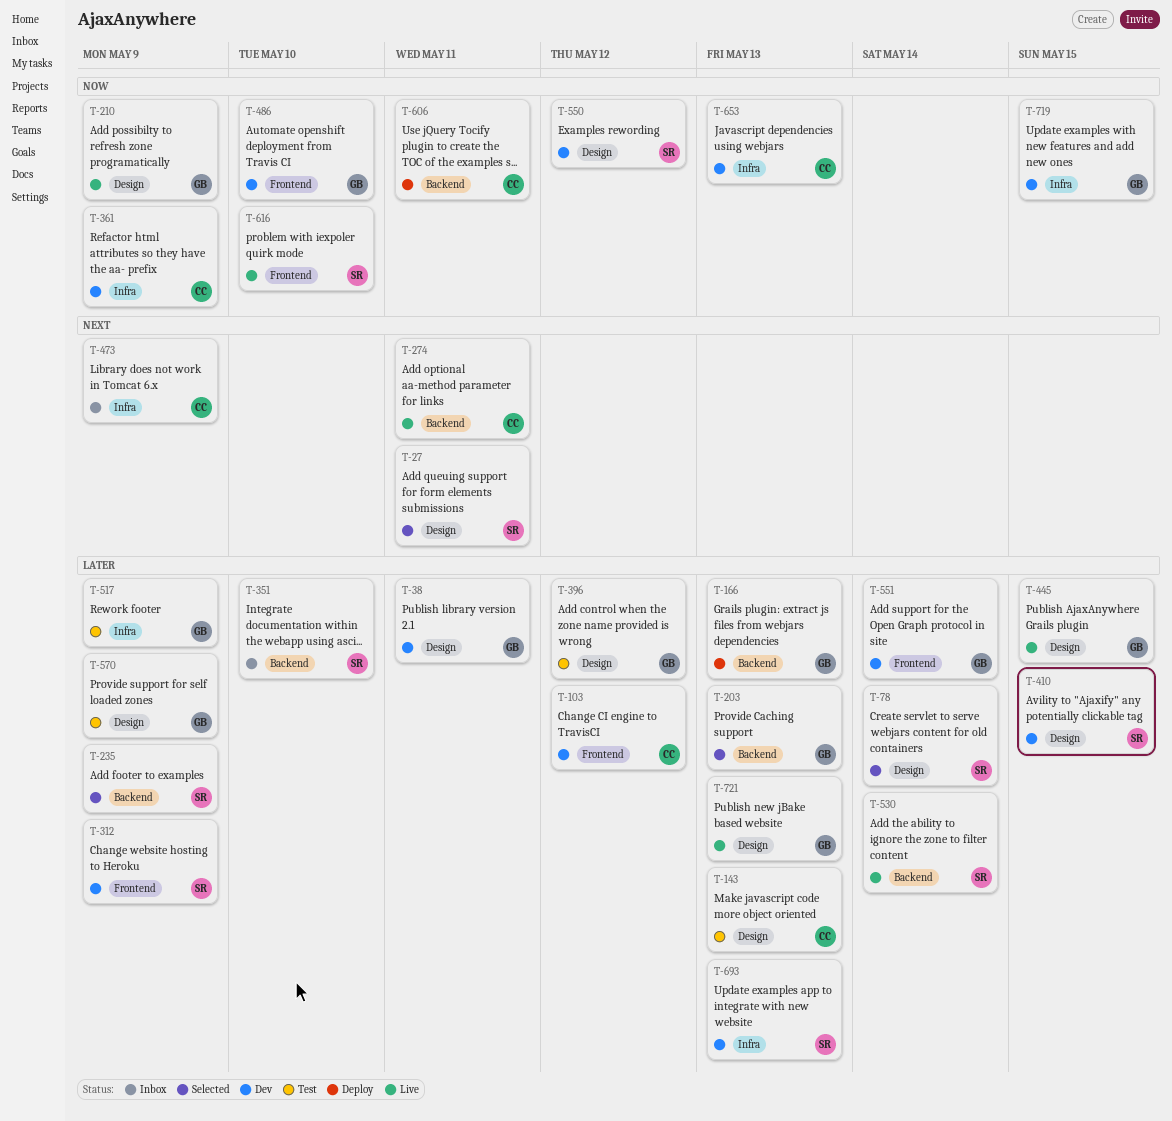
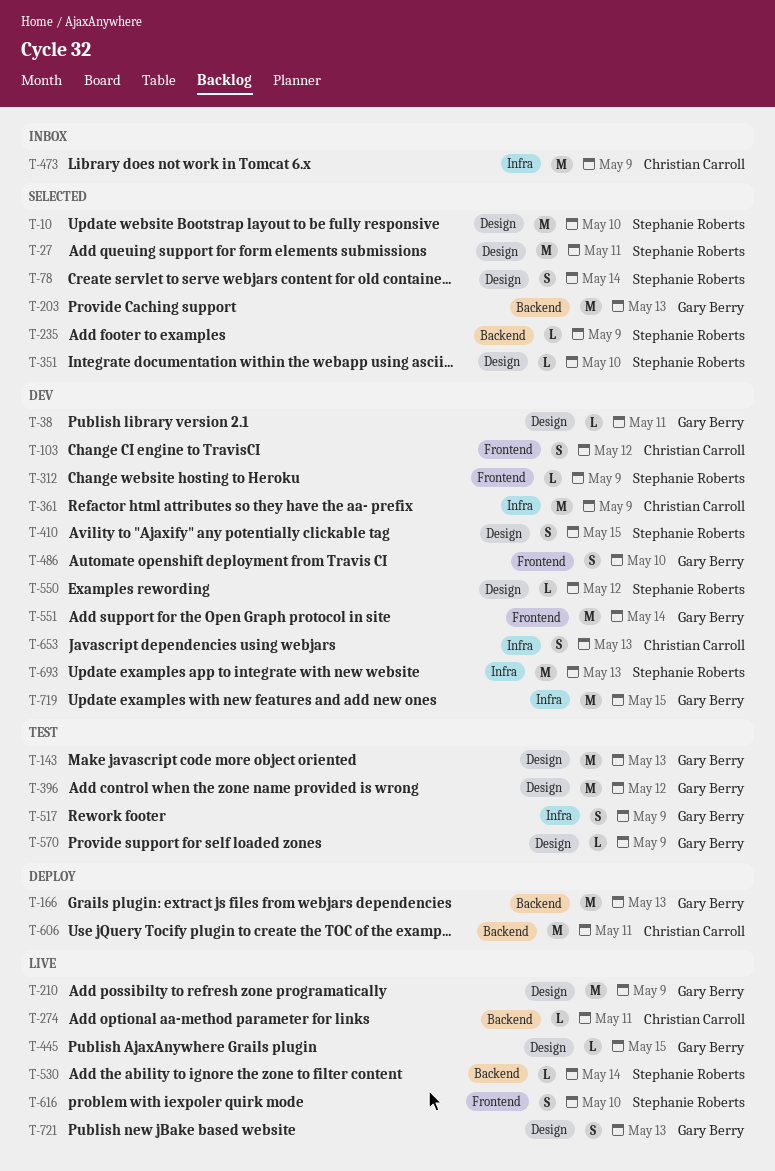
T-10: none -> present
T-143, owner: Christian Carroll -> Gary Berry
T-351, status: Inbox -> Selected
T-351, label: Backend -> Design

